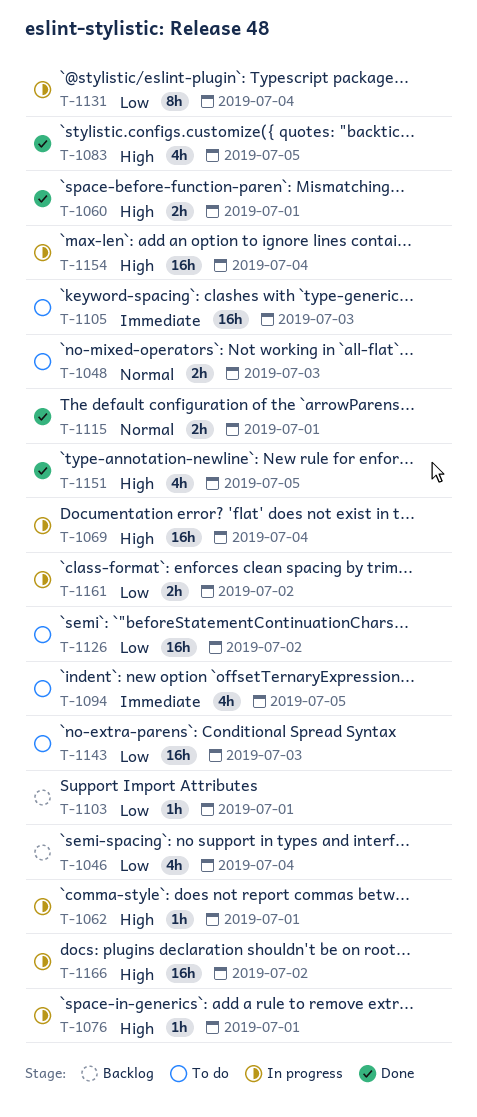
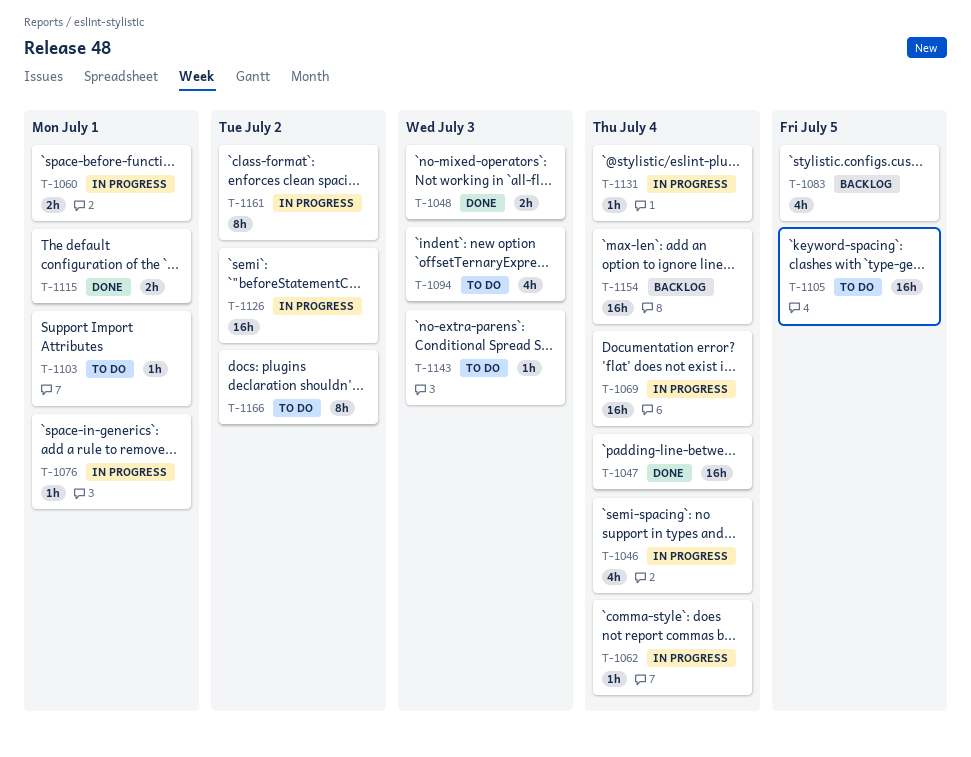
T-1046, status: Backlog -> In progress
T-1047: none -> present
T-1048, status: To do -> Done
T-1060, status: Done -> In progress
T-1062, due: Jul 1 -> Jul 4
T-1083, status: Done -> Backlog
T-1094, due: Jul 5 -> Jul 3
T-1103, status: Backlog -> To do
T-1105, due: Jul 3 -> Jul 5
T-1126, status: To do -> In progress
T-1131, estimate: 8h -> 1h
T-1143, estimate: 16h -> 1h
T-1151: present -> none
T-1154, status: In progress -> Backlog
T-1161, estimate: 2h -> 8h
T-1166, status: In progress -> To do
T-1166, estimate: 16h -> 8h

